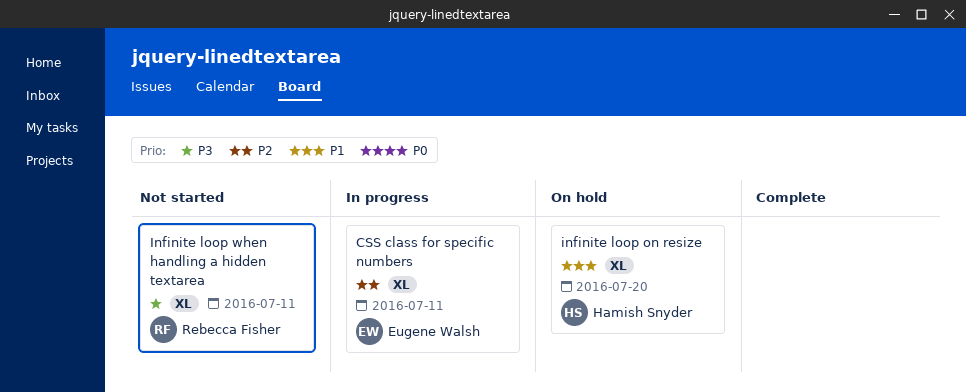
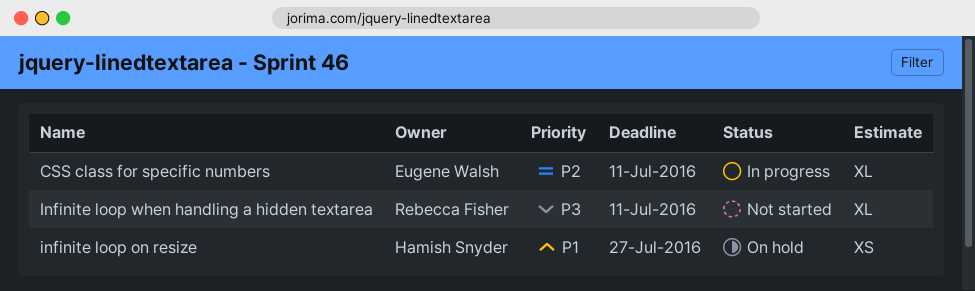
infinite loop on resize, estimate: XL -> XS
infinite loop on resize, due: Jul 20 -> Jul 27

